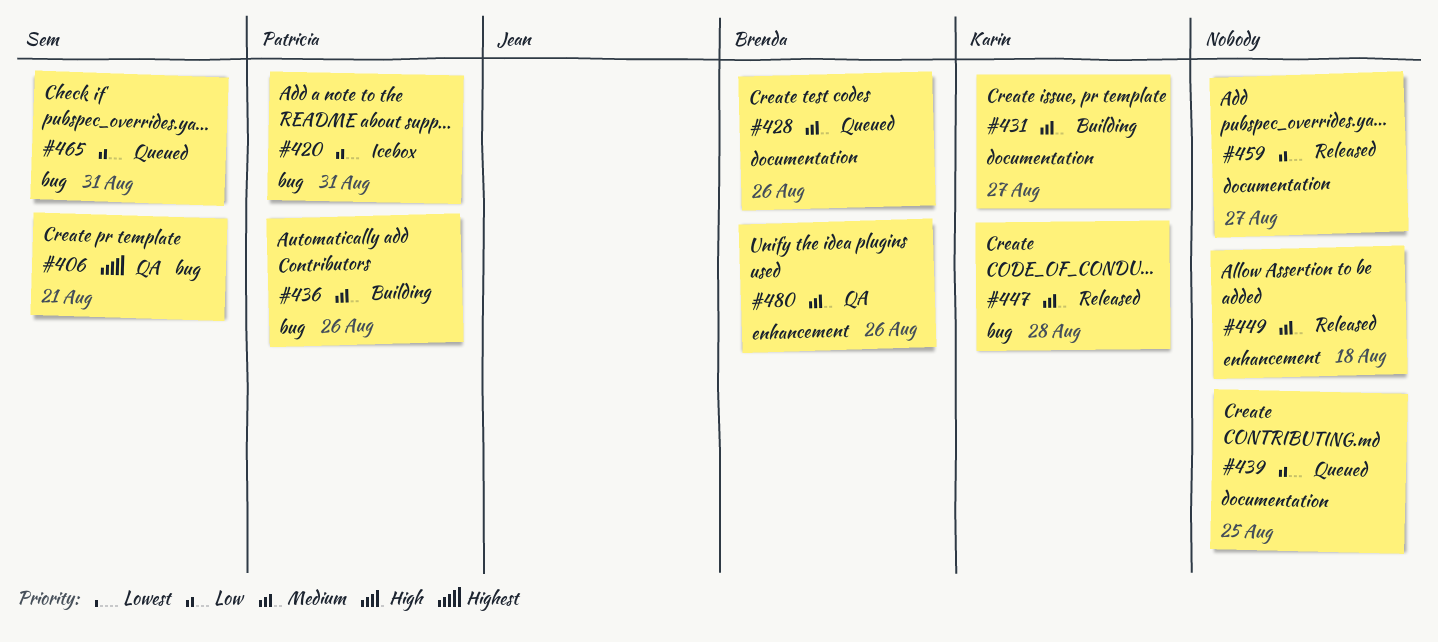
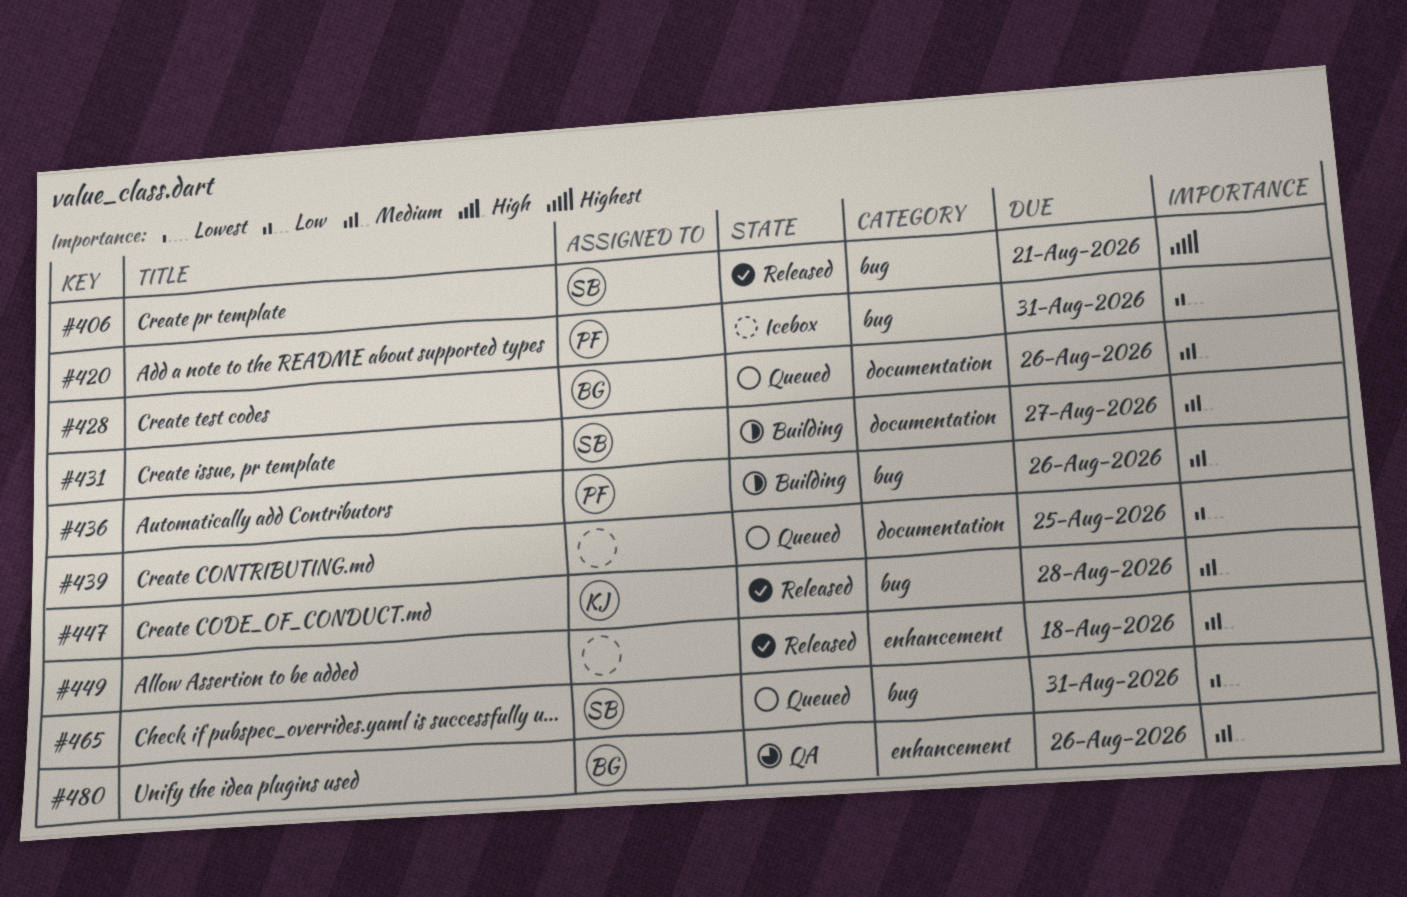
#406, status: QA -> Released
#431, owner: Karin -> Sem
#459: present -> none

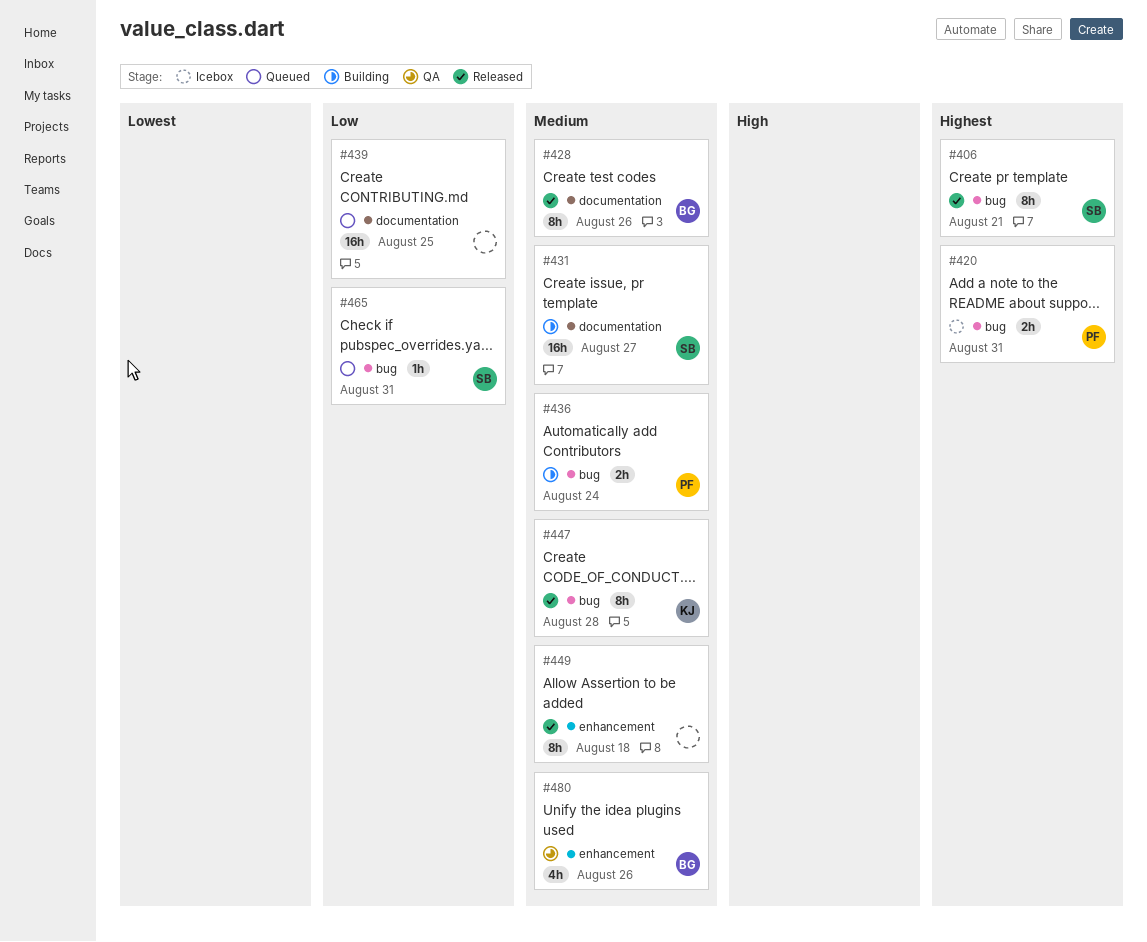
#420, priority: Low -> Highest
#428, status: Queued -> Released
#436, due: Aug 26 -> Aug 24

